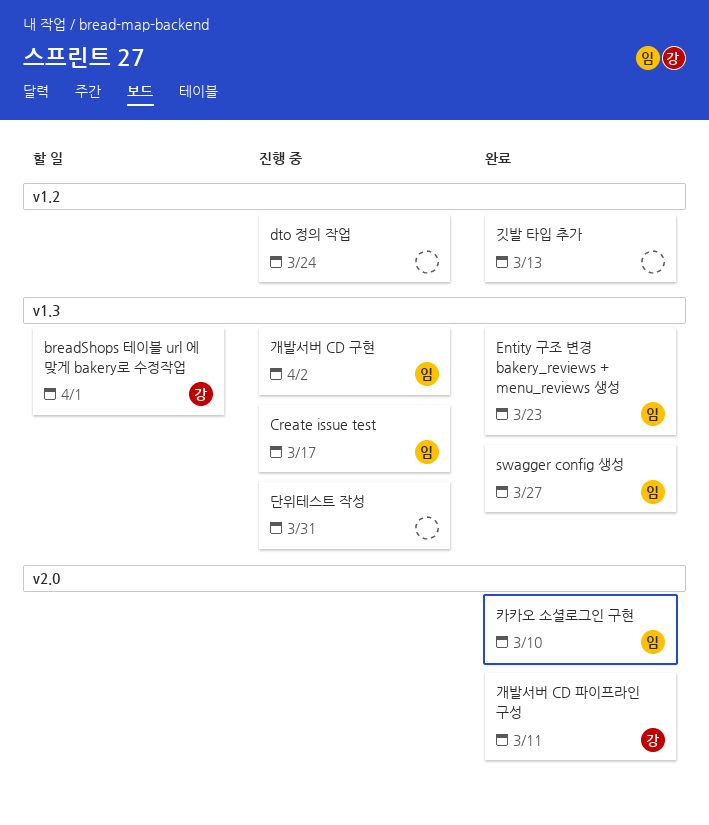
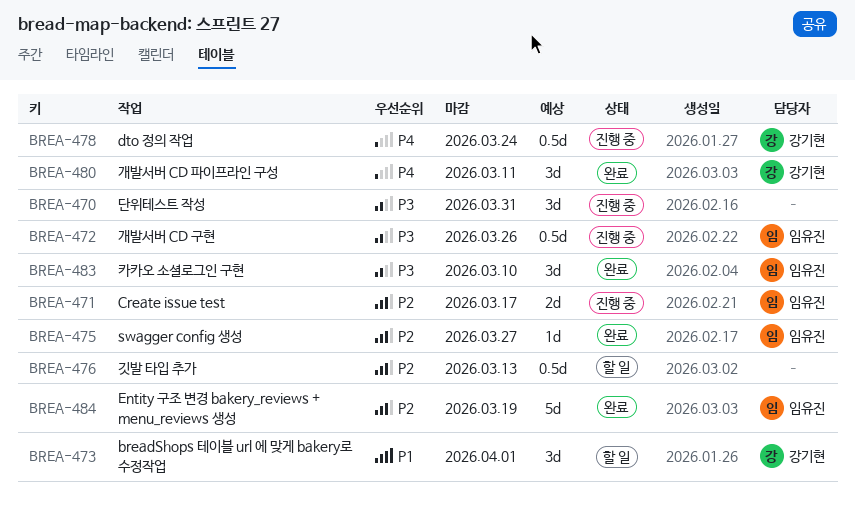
dto 정의 작업, owner: none -> 강기현
Entity 구조 변경 bakery_reviews + menu_reviews 생성, due: Mar 23 -> Mar 19
개발서버 CD 구현, due: Apr 2 -> Mar 26
깃발 타입 추가, status: 완료 -> 할 일

